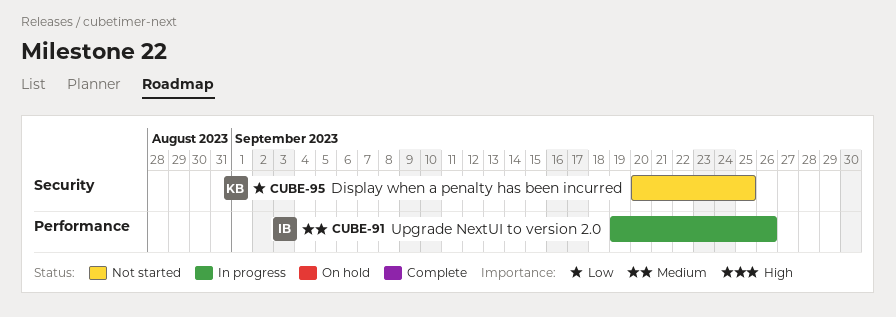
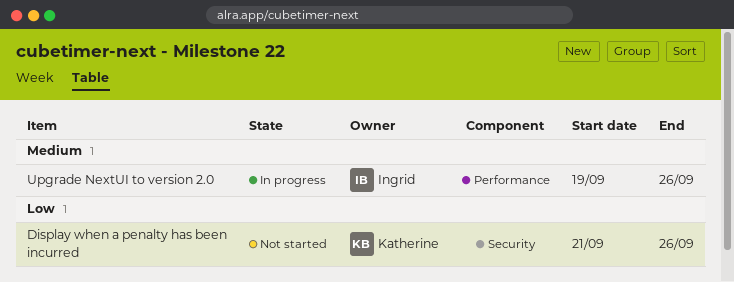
Display when a penalty has been incurred, start: Sep 20 -> Sep 21
Display when a penalty has been incurred, due: Sep 25 -> Sep 26

